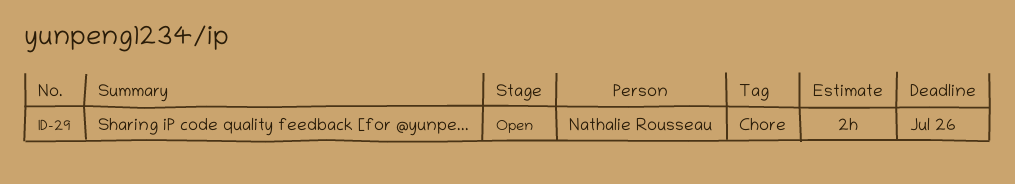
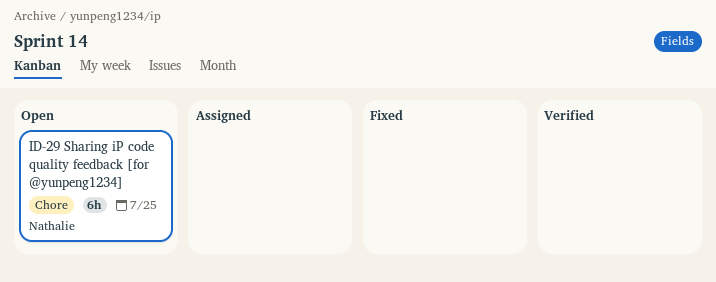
ID-29, estimate: 2h -> 6h
ID-29, due: Jul 26 -> Jul 25

